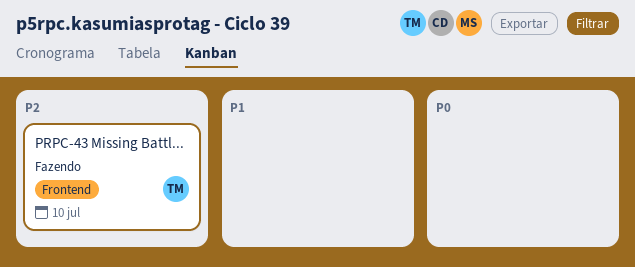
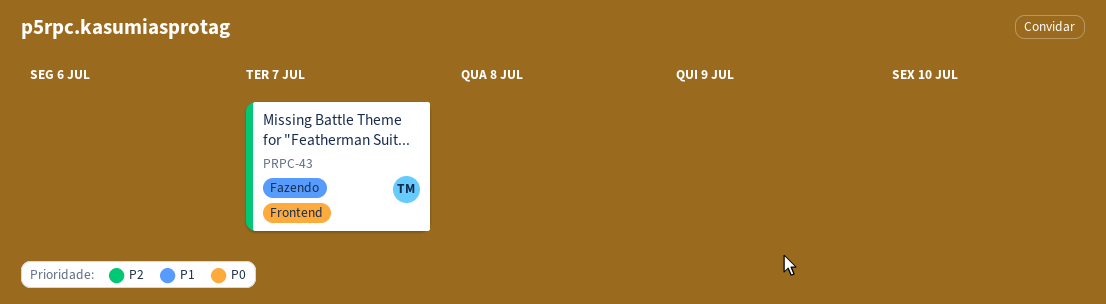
PRPC-43, due: Jul 10 -> Jul 7

